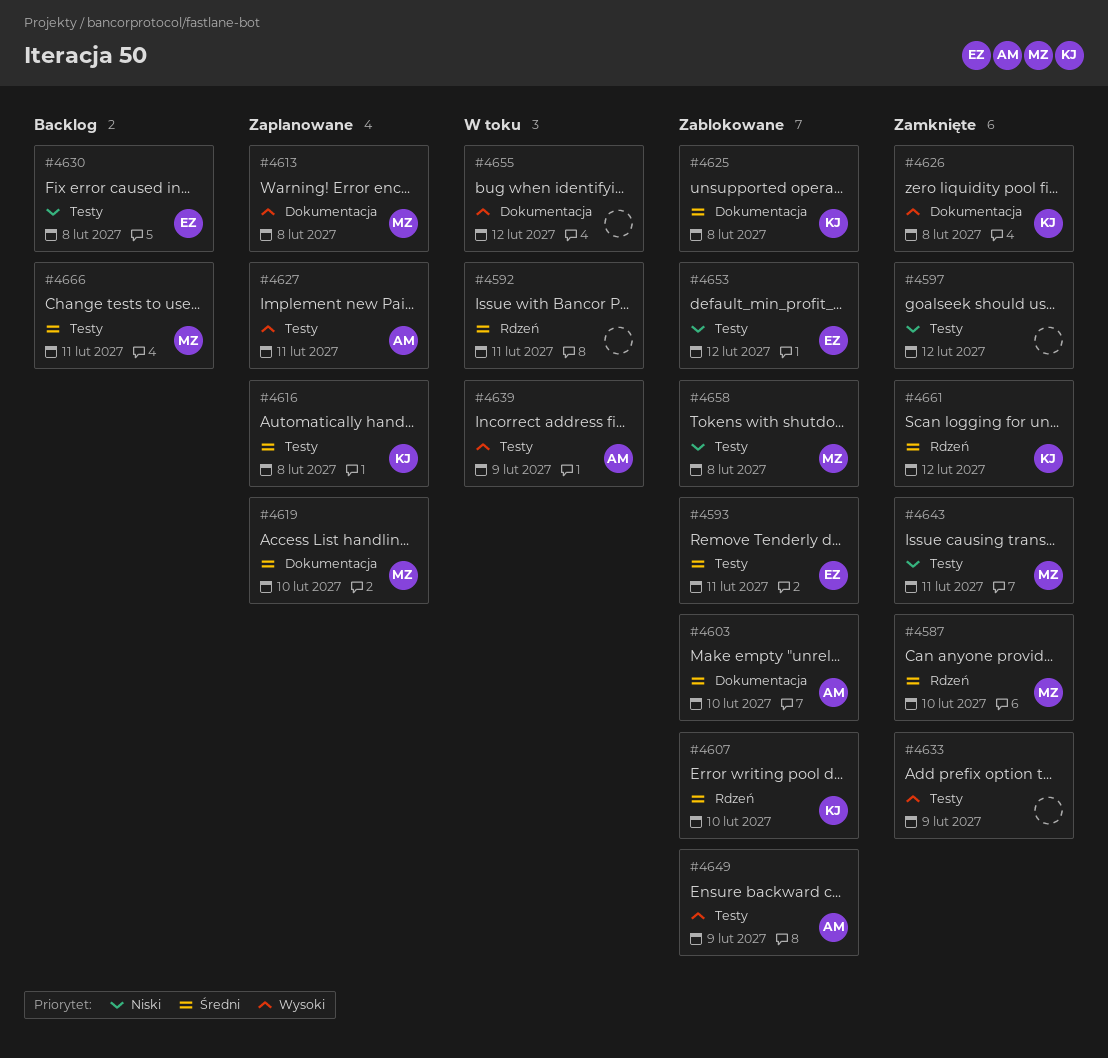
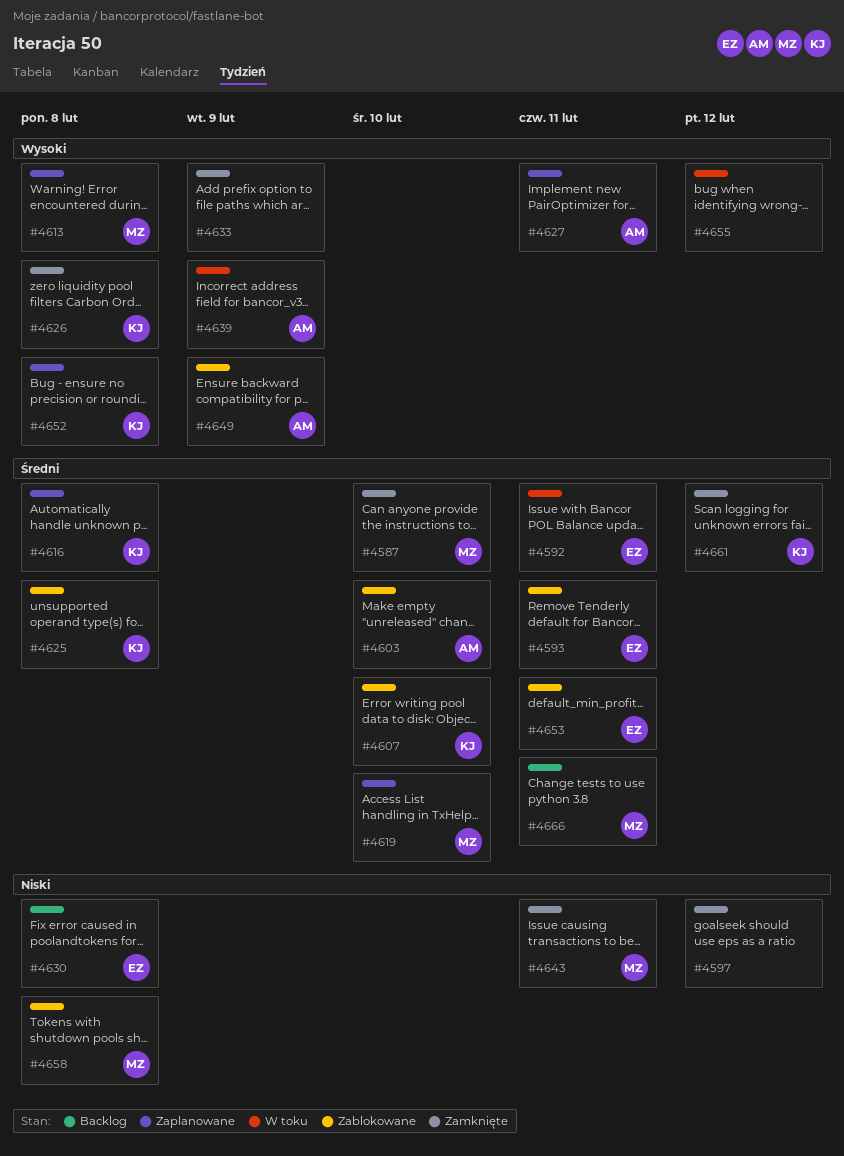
#4592, owner: none -> EZ
#4652: none -> present
#4653, priority: Niski -> Średni
#4653, due: Feb 12 -> Feb 11

